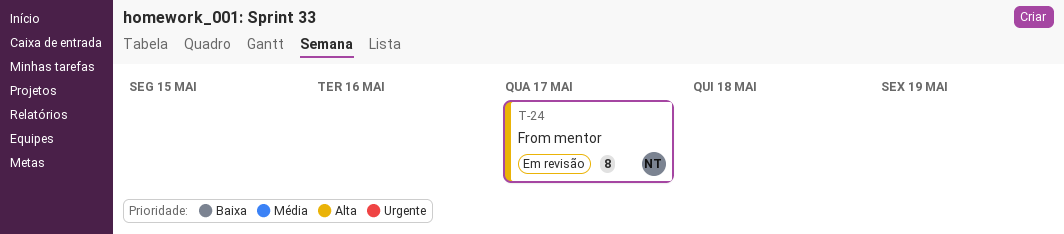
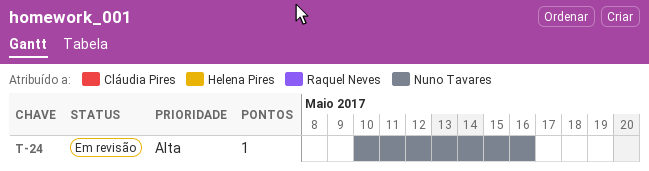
T-24, estimate: 8 -> 1
T-24, due: May 17 -> May 16

